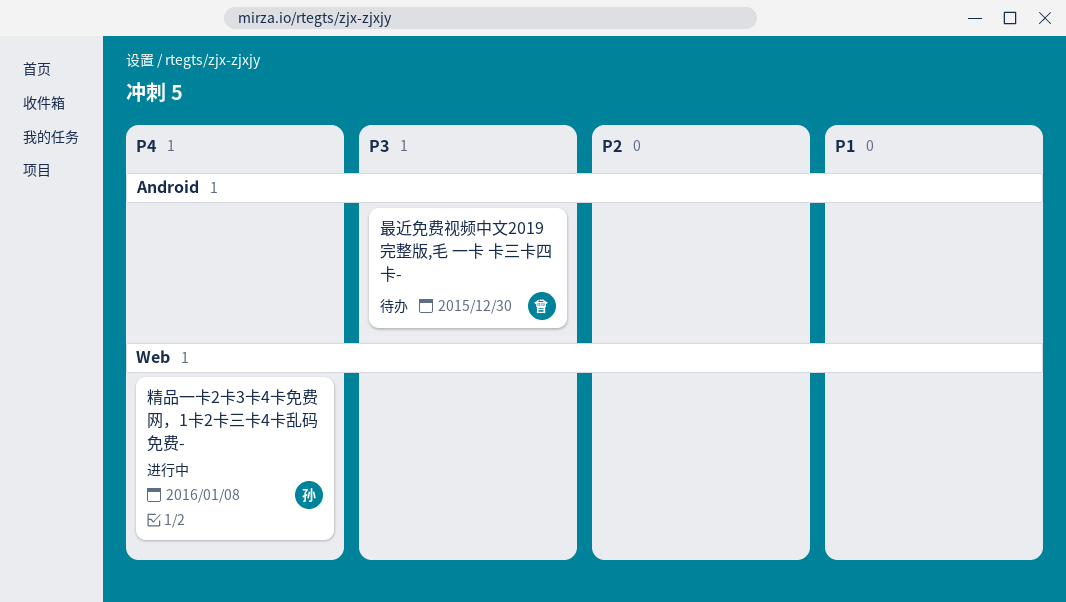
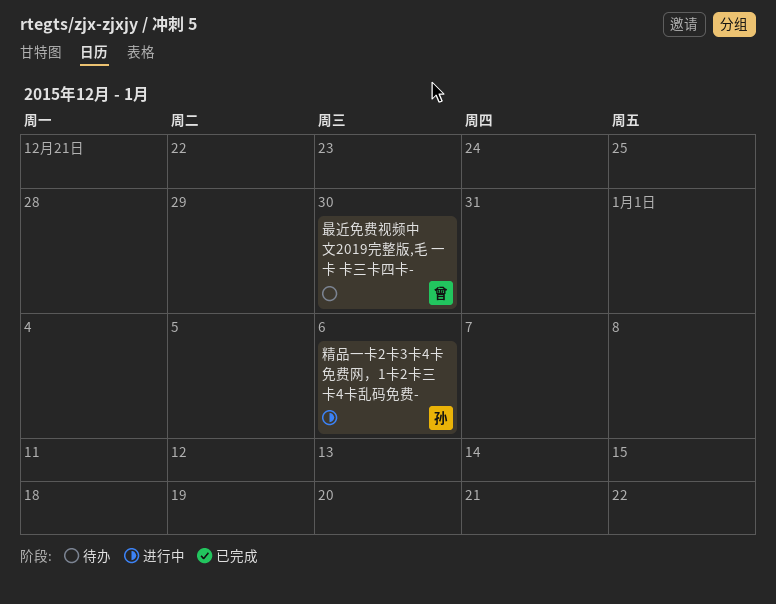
精品一卡2卡3卡4卡免费网，1卡2卡三卡4卡乱码免费-, due: Jan 8 -> Jan 6

